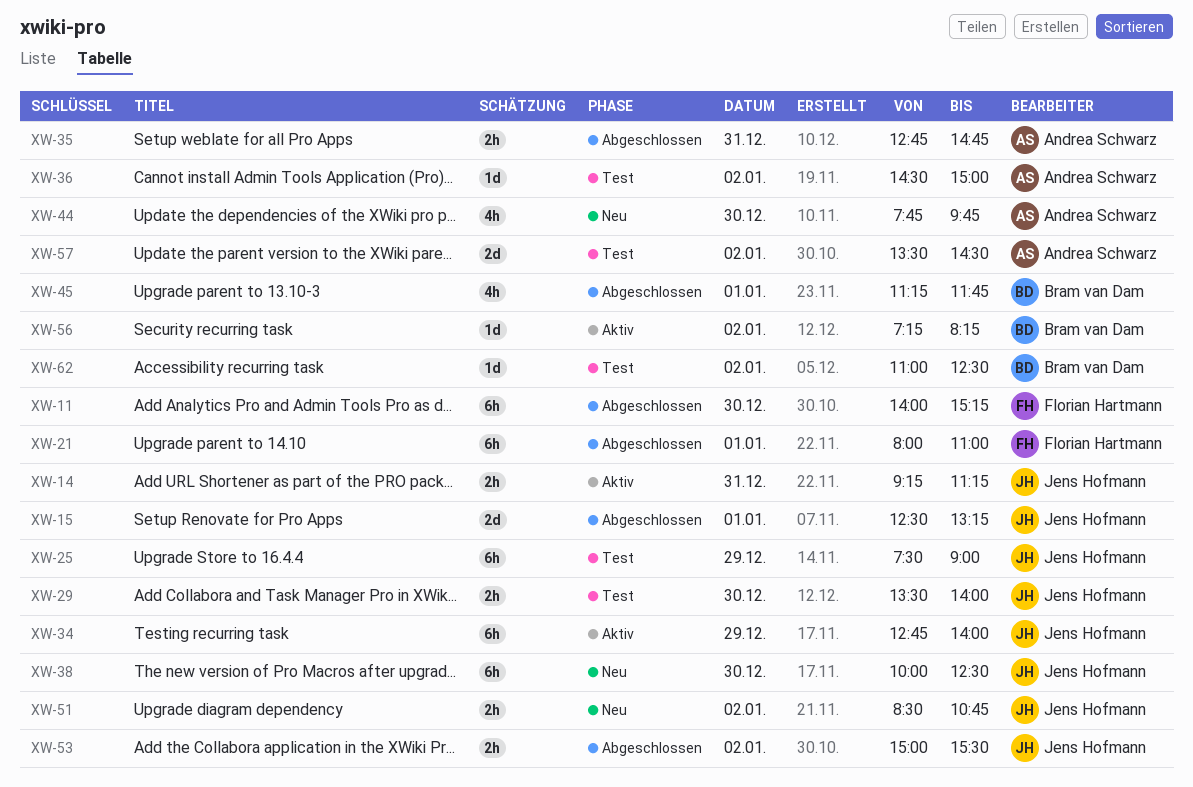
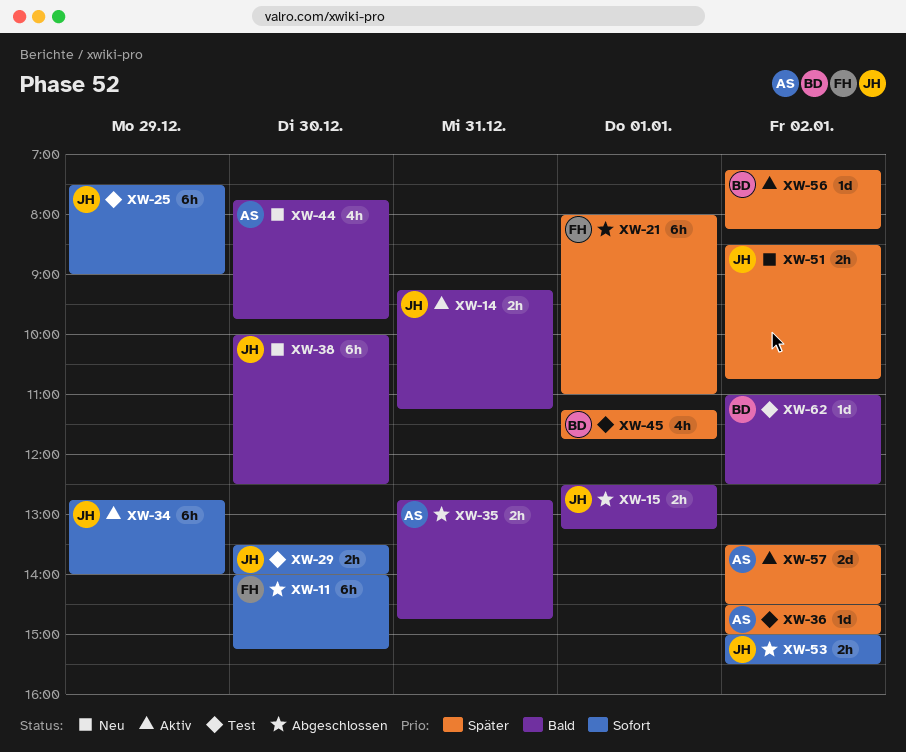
XW-15, estimate: 2d -> 2h
XW-45, status: Abgeschlossen -> Test
XW-57, status: Test -> Aktiv

